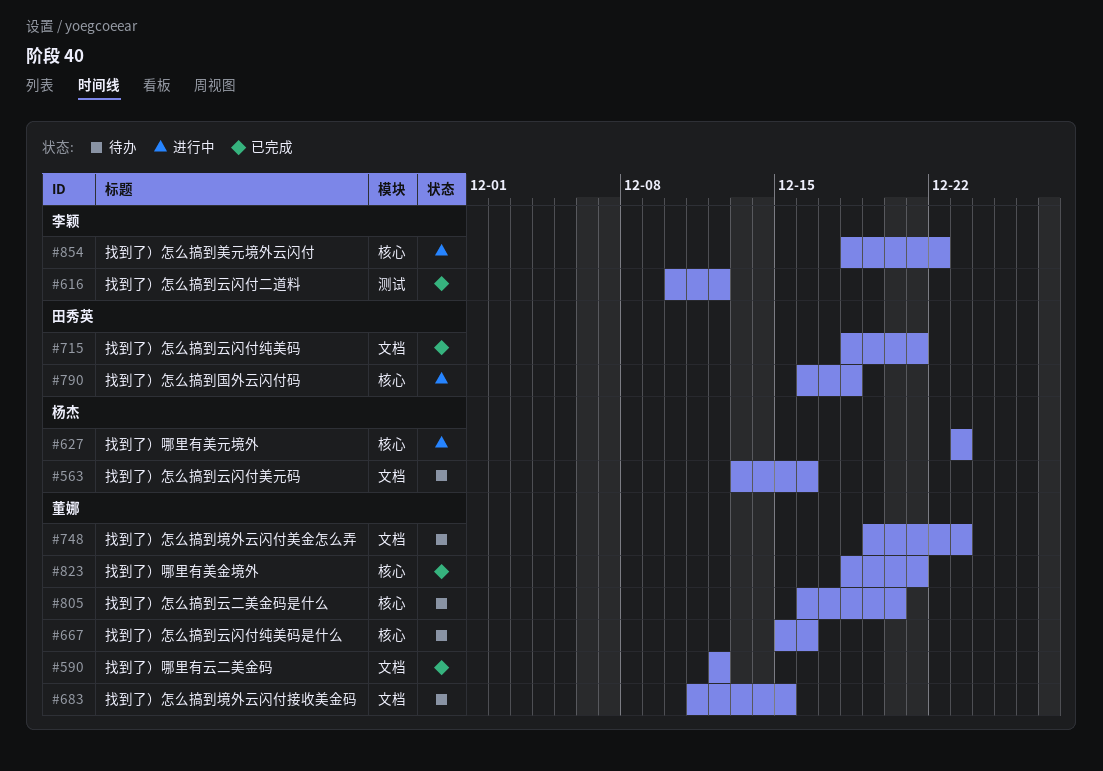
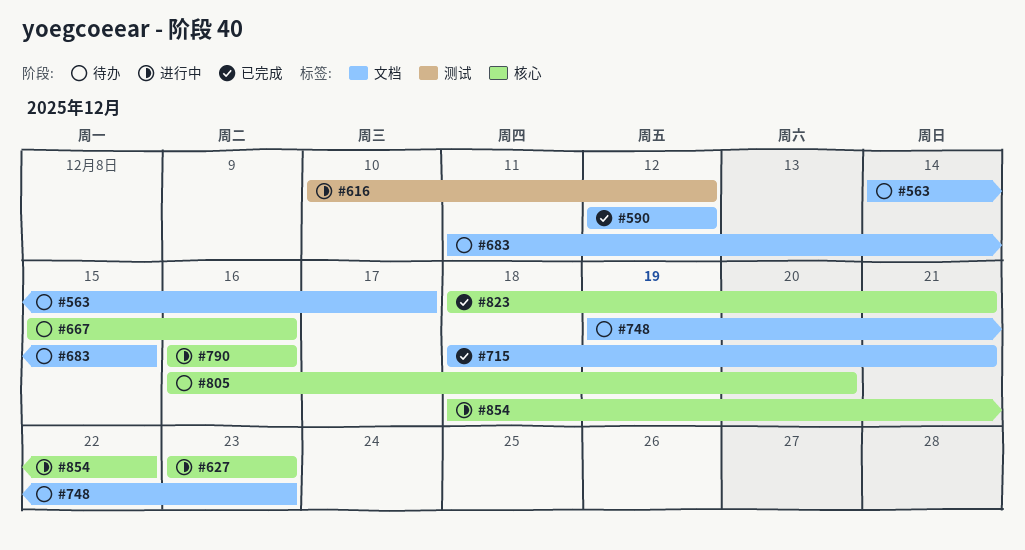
#563, start: Dec 13 -> Dec 14
#563, due: Dec 16 -> Dec 17
#616, status: 已完成 -> 进行中
#790, due: Dec 18 -> Dec 16

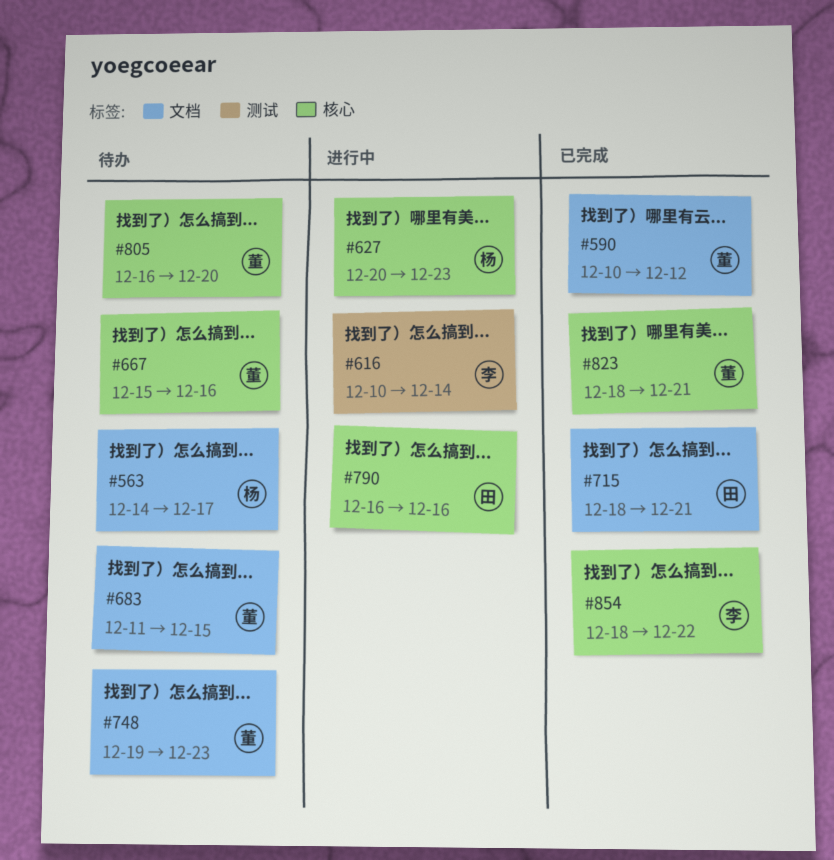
#590, start: Dec 12 -> Dec 10
#616, due: Dec 12 -> Dec 14
#627, start: Dec 23 -> Dec 20
#854, status: 进行中 -> 已完成

